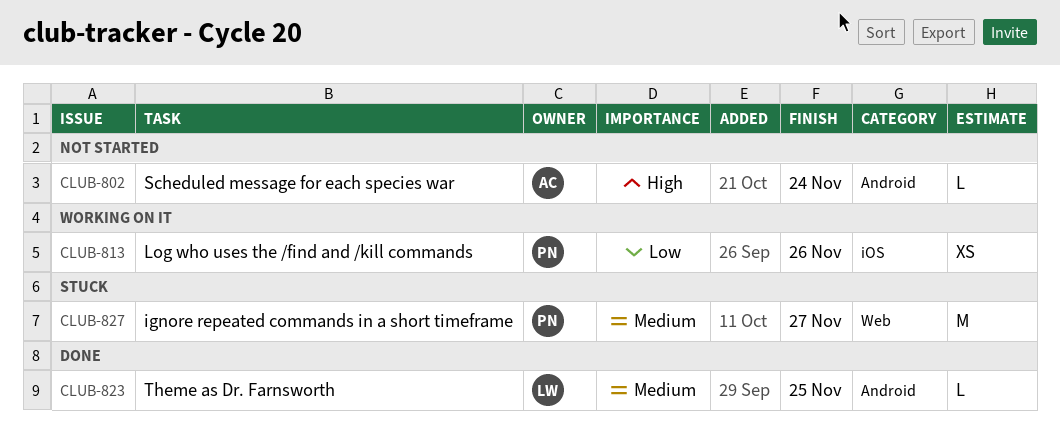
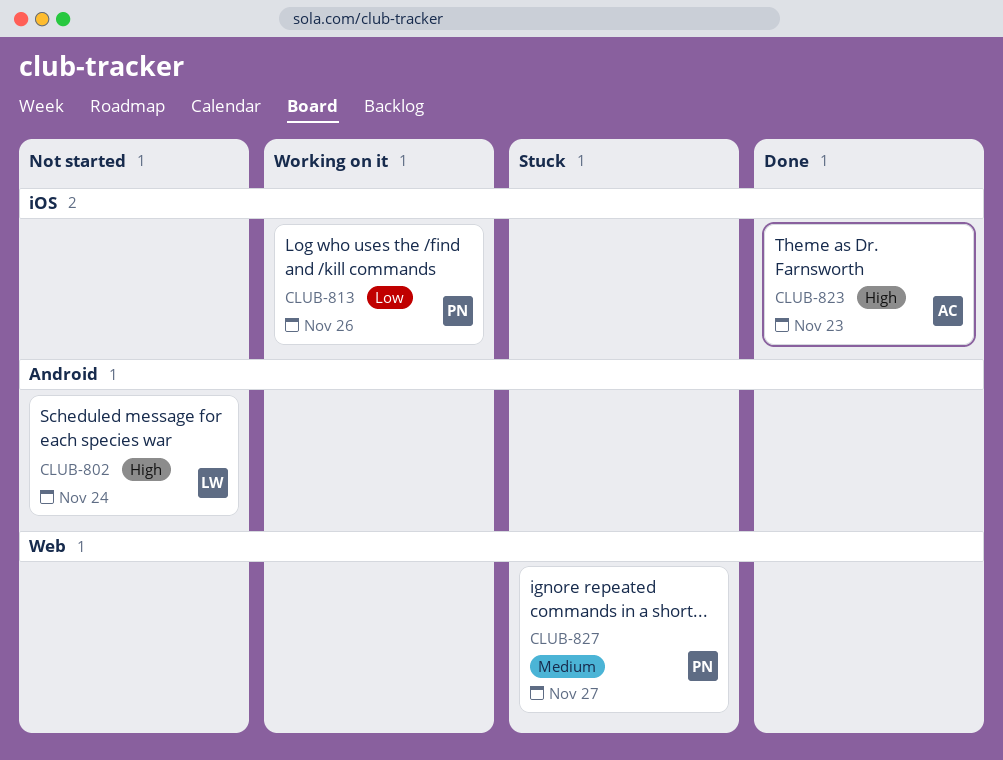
CLUB-802, owner: AC -> LW
CLUB-823, owner: LW -> AC
CLUB-823, priority: Medium -> High
CLUB-823, label: Android -> iOS
CLUB-823, due: Nov 25 -> Nov 23

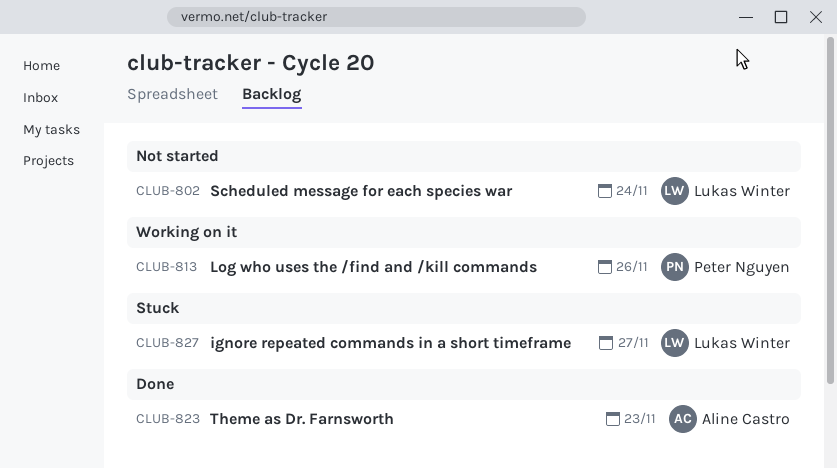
CLUB-827, owner: Peter Nguyen -> Lukas Winter

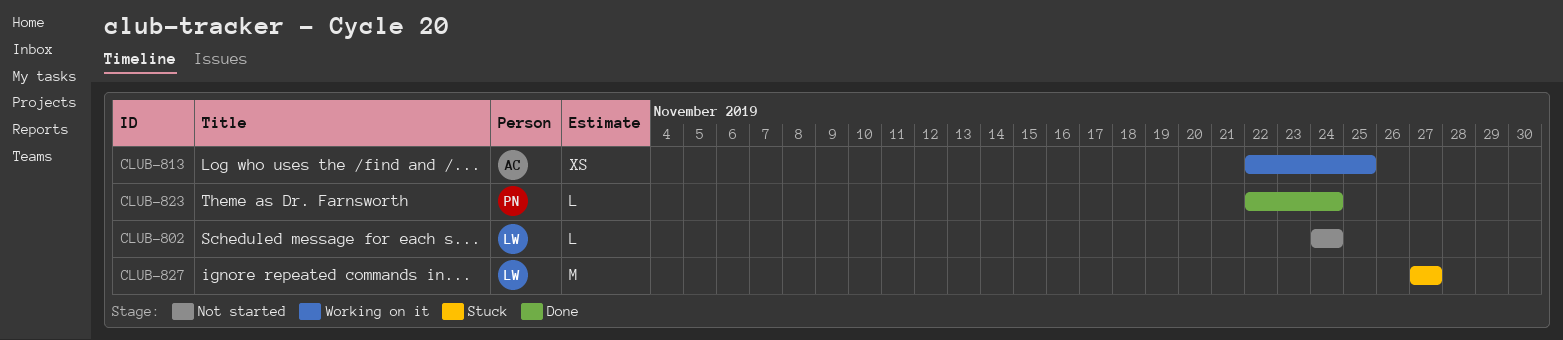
CLUB-813, owner: Peter Nguyen -> Aline Castro
CLUB-813, due: Nov 26 -> Nov 25
CLUB-823, owner: Aline Castro -> Peter Nguyen
CLUB-823, due: Nov 23 -> Nov 24

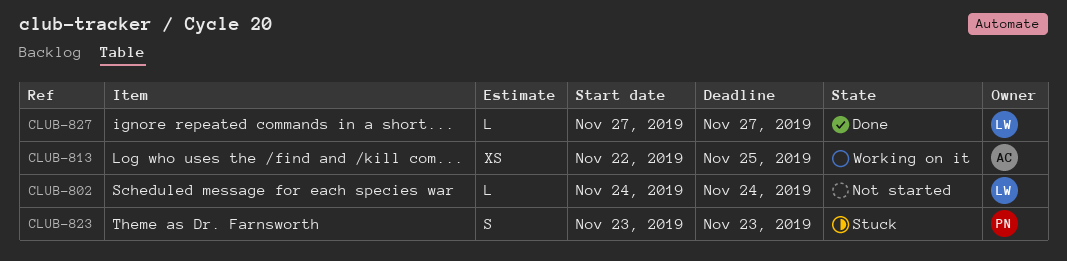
CLUB-823, status: Done -> Stuck
CLUB-823, estimate: L -> S
CLUB-823, start: Nov 22 -> Nov 23
CLUB-823, due: Nov 24 -> Nov 23
CLUB-827, status: Stuck -> Done
CLUB-827, estimate: M -> L

